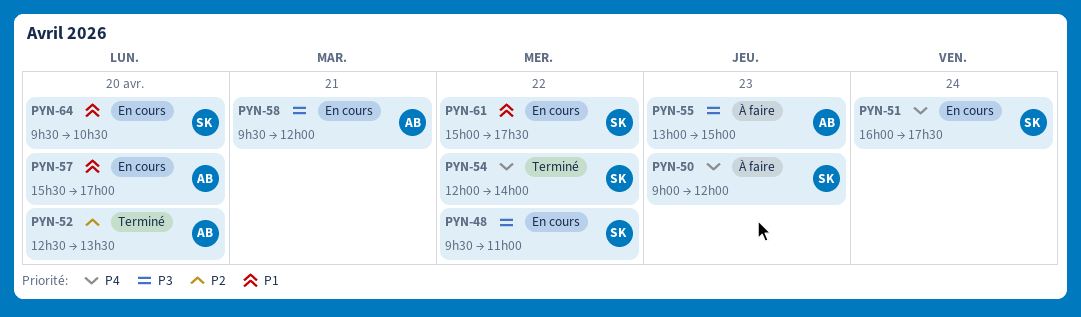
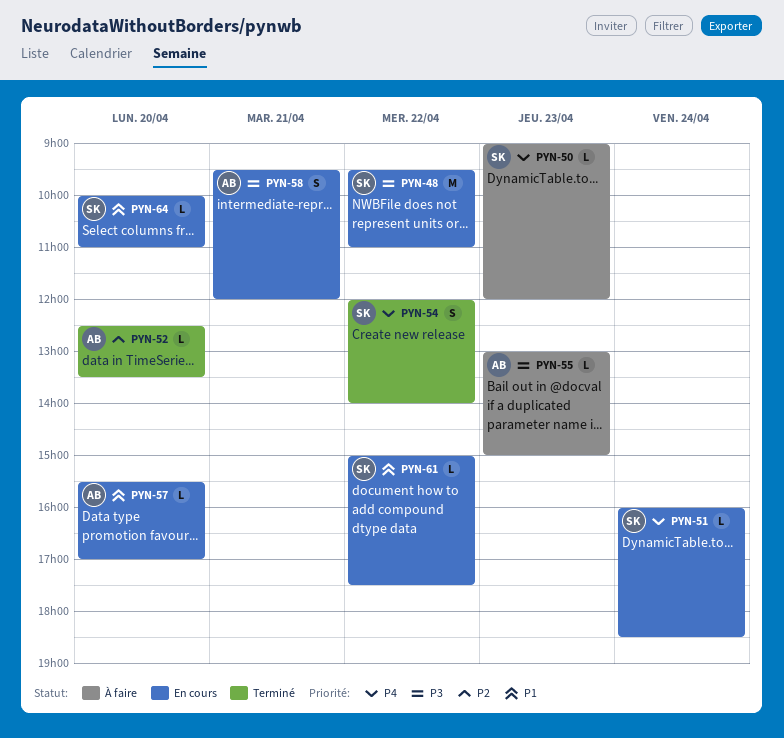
PYN-51, ends: 17:30 -> 18:30
PYN-64, begins: 09:30 -> 10:00
PYN-64, ends: 10:30 -> 11:00

